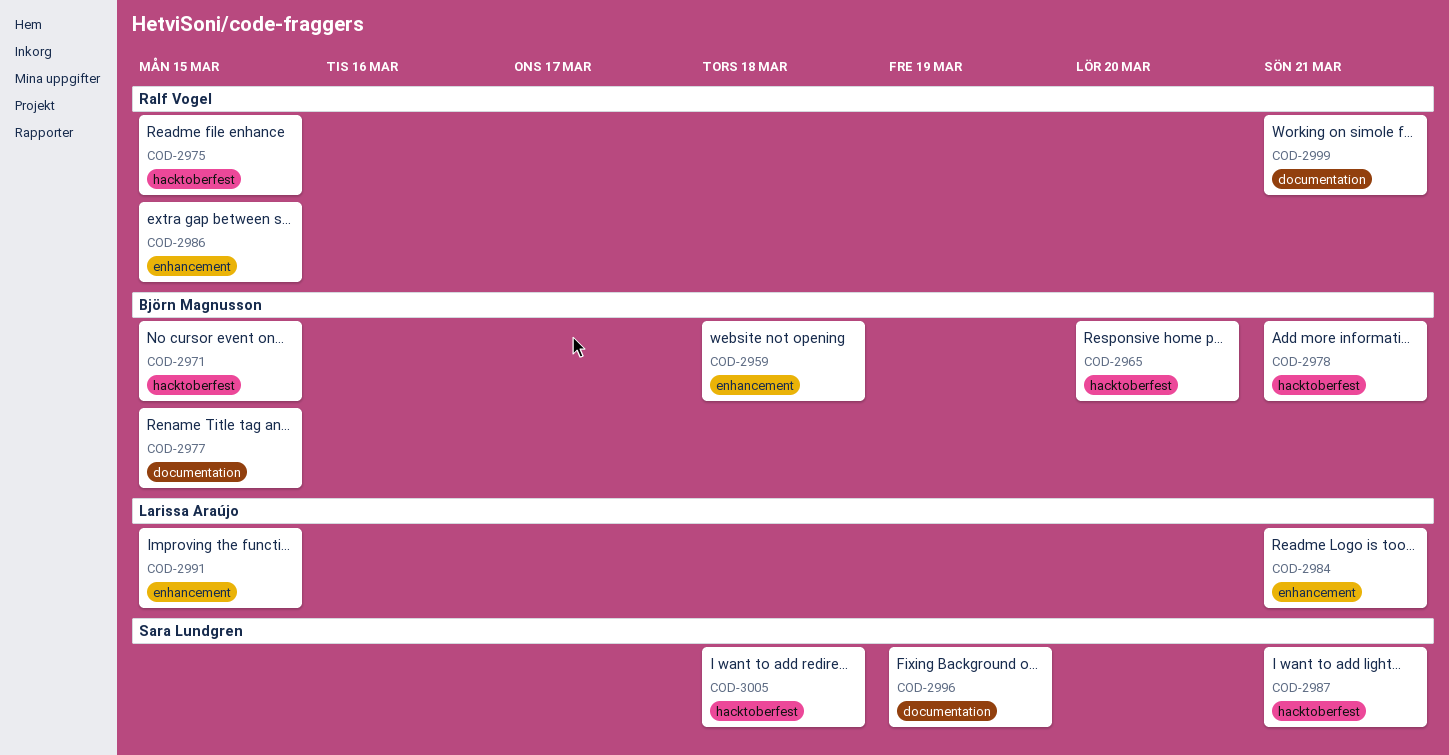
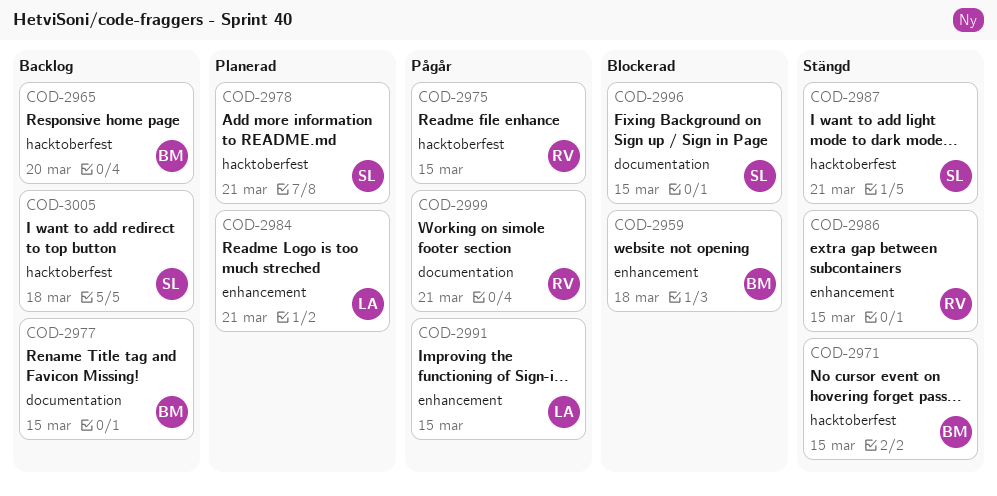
COD-2978, owner: Björn Magnusson -> Sara Lundgren
COD-2996, due: Mar 19 -> Mar 15

